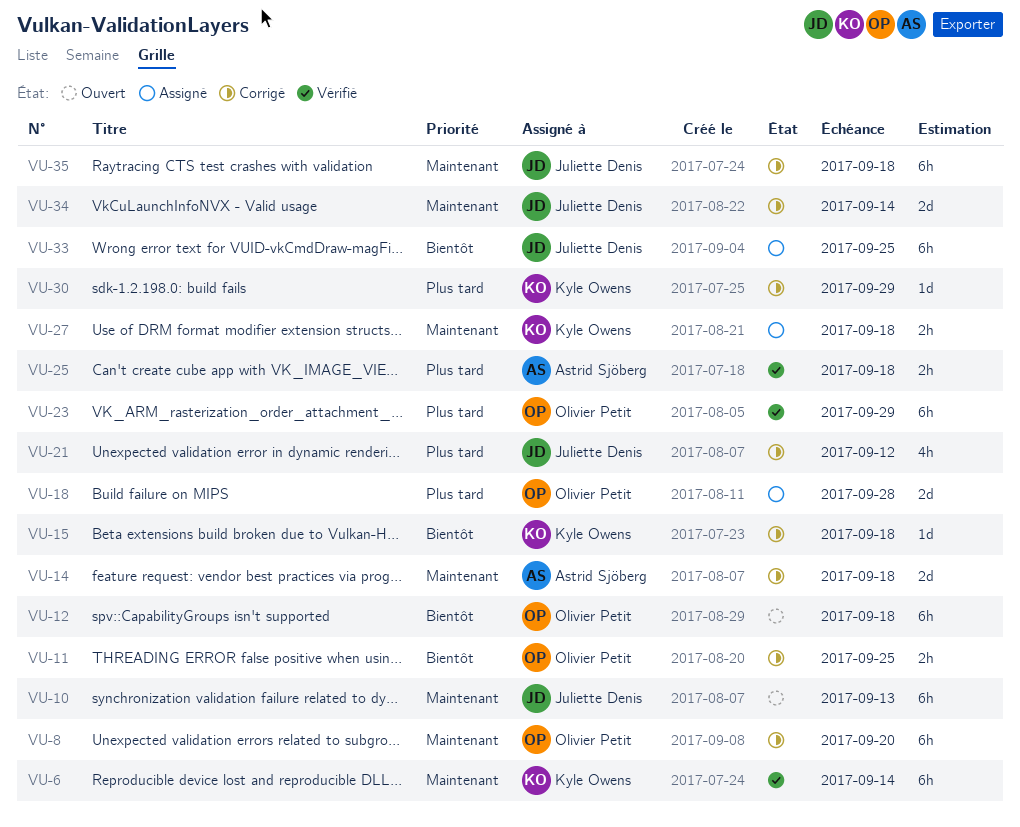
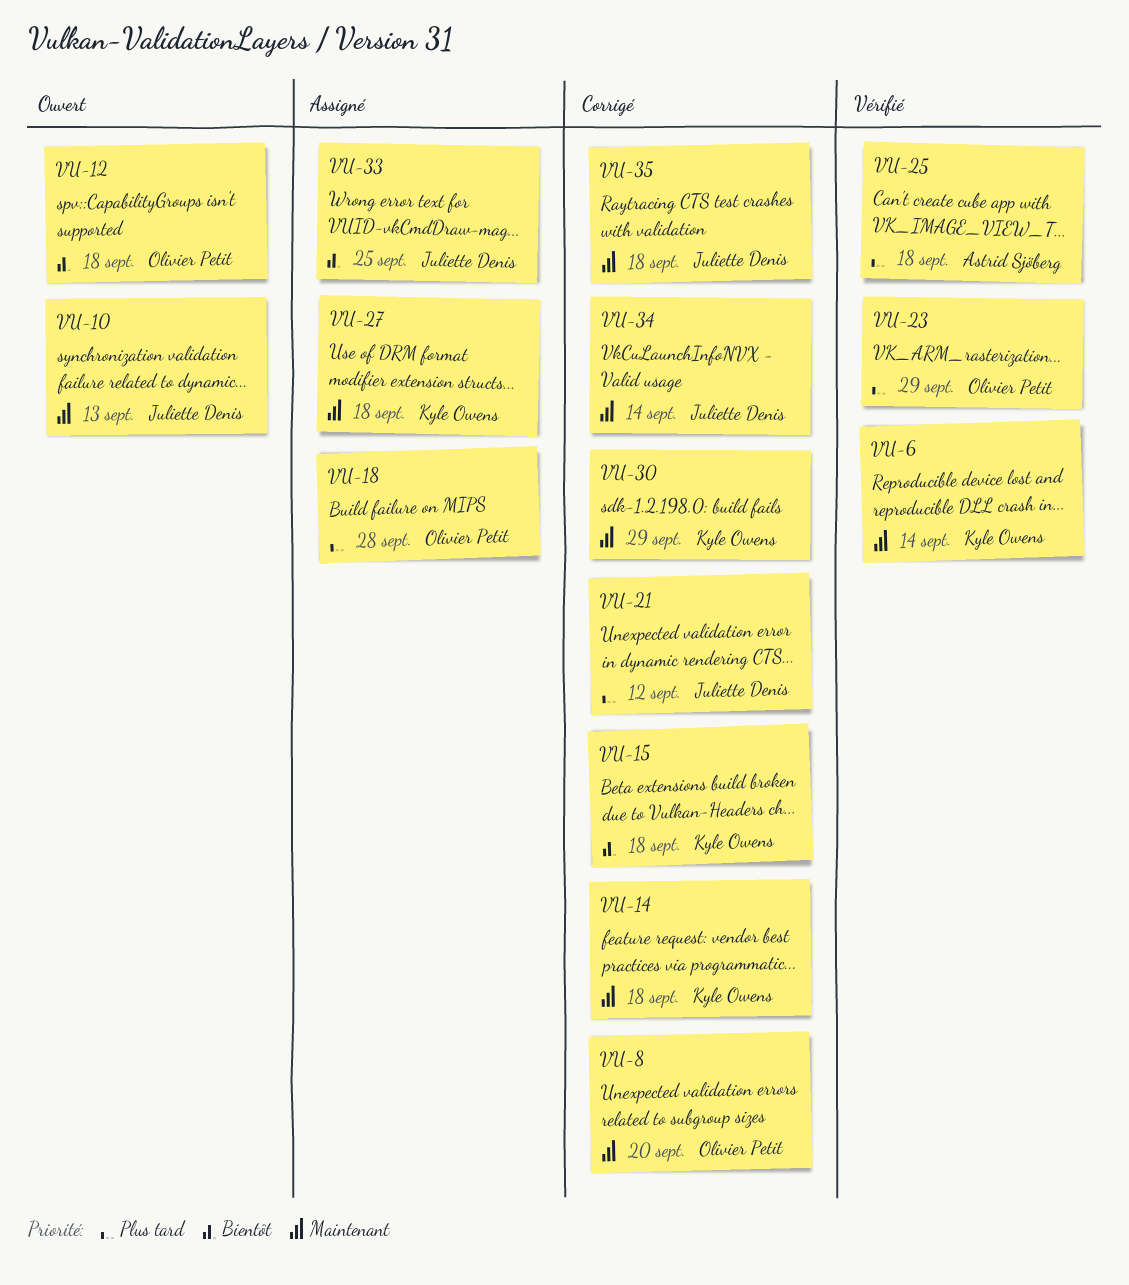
VU-11: present -> none
VU-14, owner: Astrid Sjöberg -> Kyle Owens
VU-30, priority: Plus tard -> Maintenant

